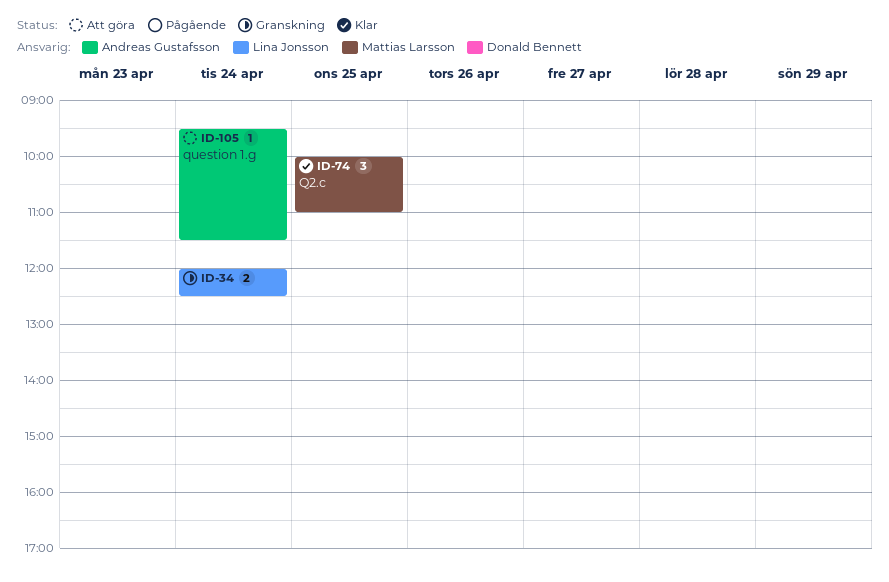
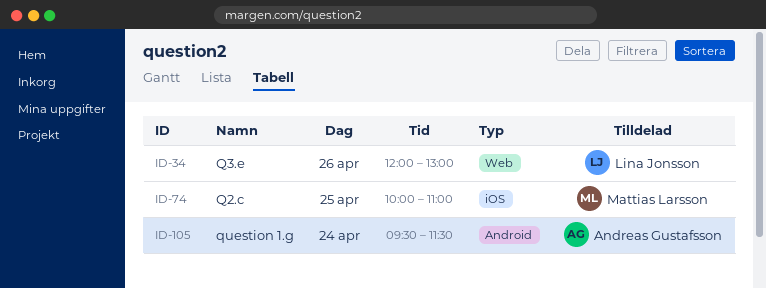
ID-34, day: Apr 24 -> Apr 26
ID-34, ends: 12:30 -> 13:00

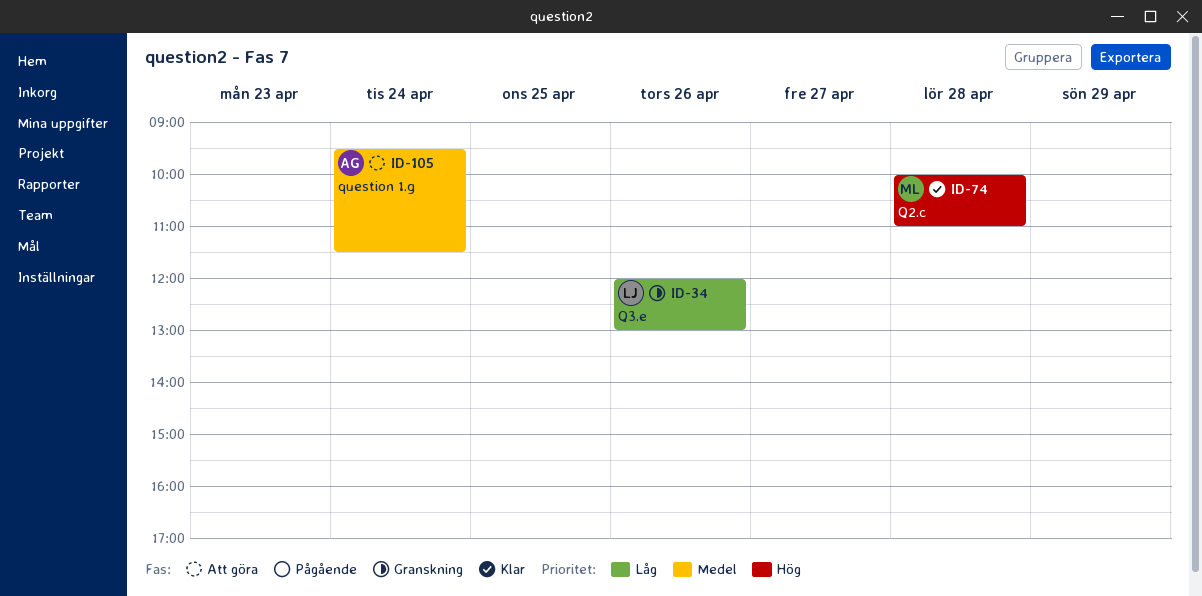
ID-74, day: Apr 25 -> Apr 28

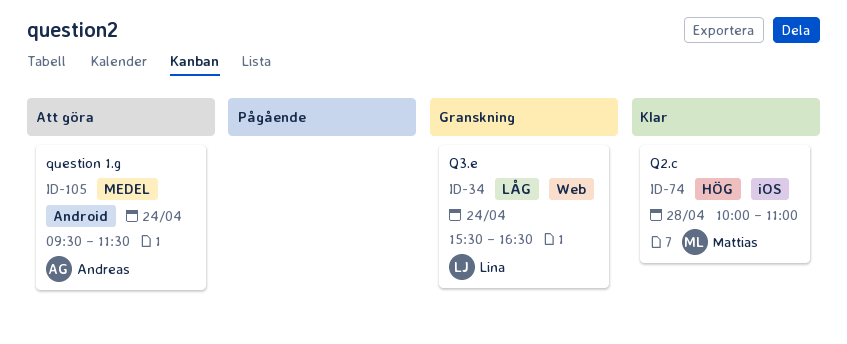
ID-34, day: Apr 26 -> Apr 24
ID-34, begins: 12:00 -> 15:30
ID-34, ends: 13:00 -> 16:30

